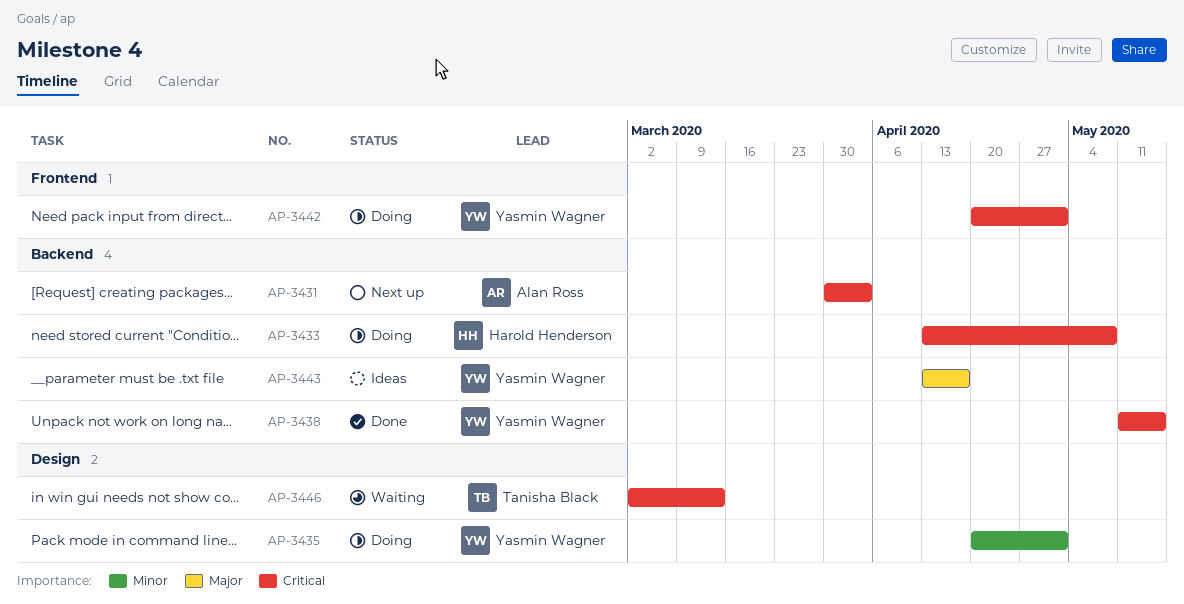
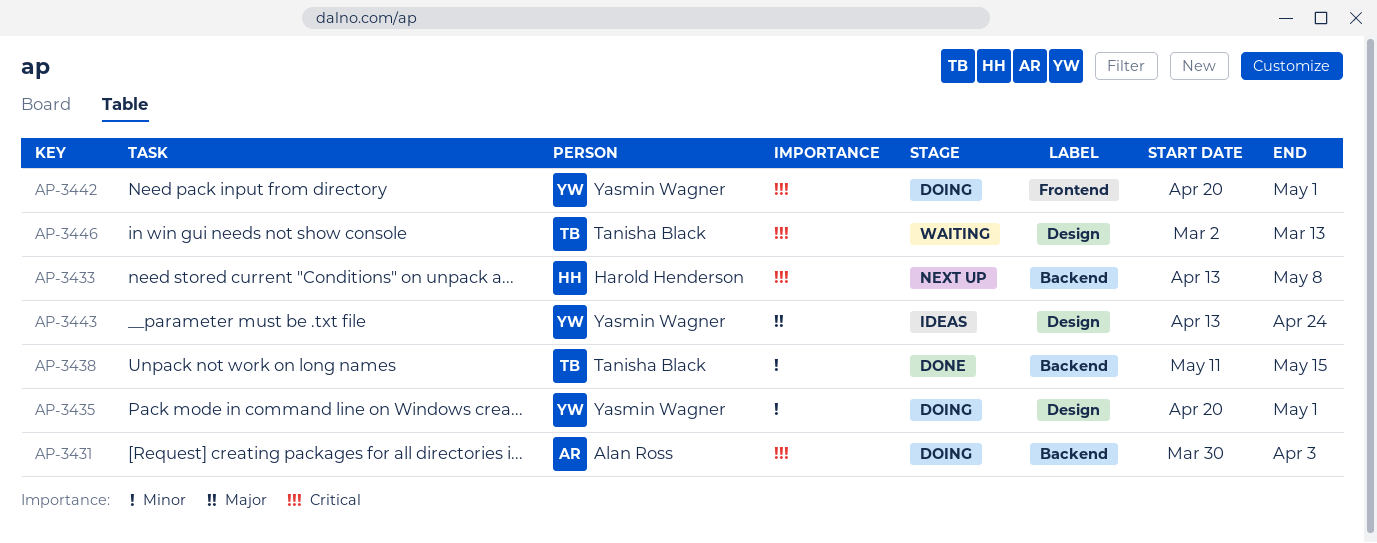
AP-3431, status: Next up -> Doing
AP-3433, status: Doing -> Next up
AP-3438, owner: Yasmin Wagner -> Tanisha Black
AP-3438, priority: Critical -> Minor
AP-3443, label: Backend -> Design
AP-3443, due: Apr 17 -> Apr 24

